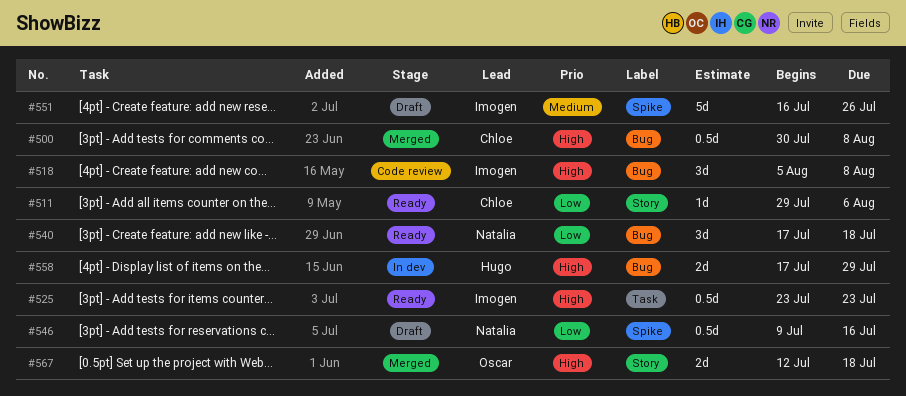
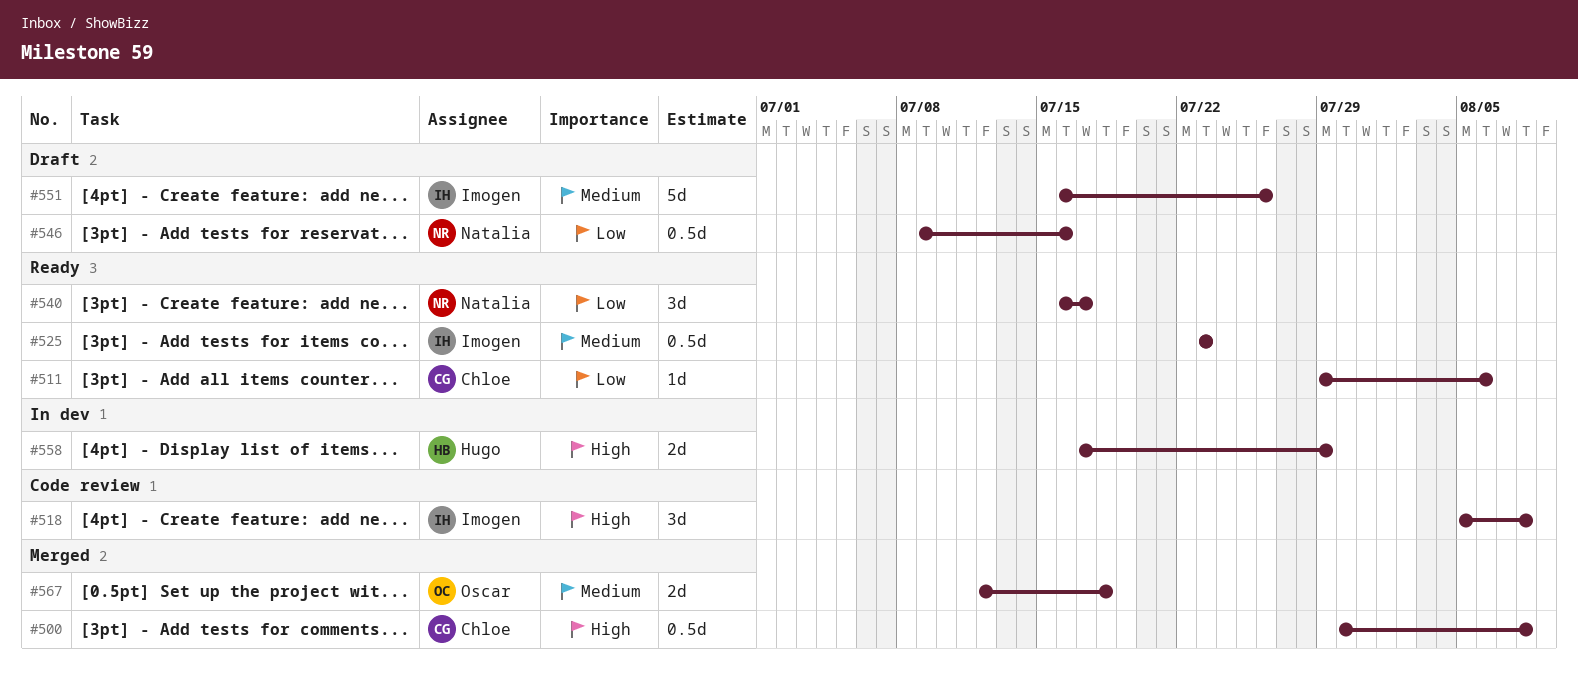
#525, priority: High -> Medium
#540, start: Jul 17 -> Jul 16
#540, due: Jul 18 -> Jul 17
#567, priority: High -> Medium

